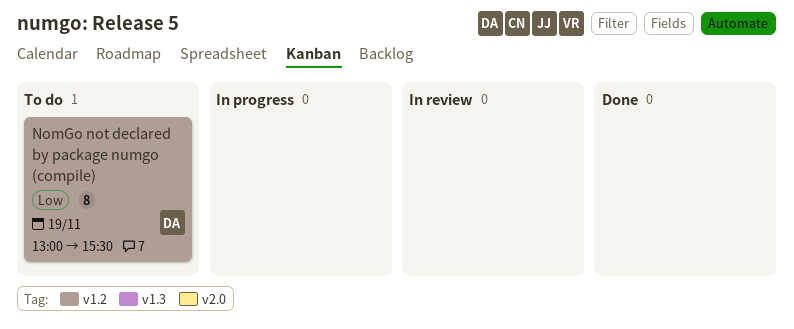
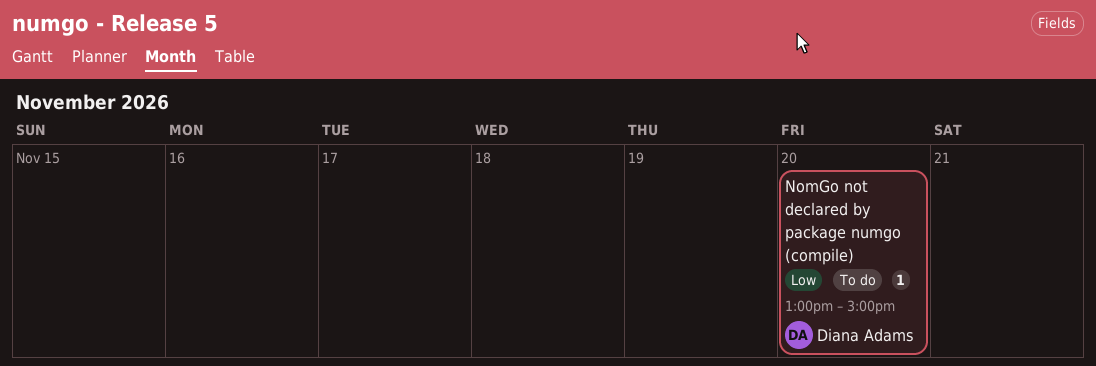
NomGo not declared by package numgo (compile), estimate: 8 -> 1
NomGo not declared by package numgo (compile), day: Nov 19 -> Nov 20
NomGo not declared by package numgo (compile), ends: 15:30 -> 15:00

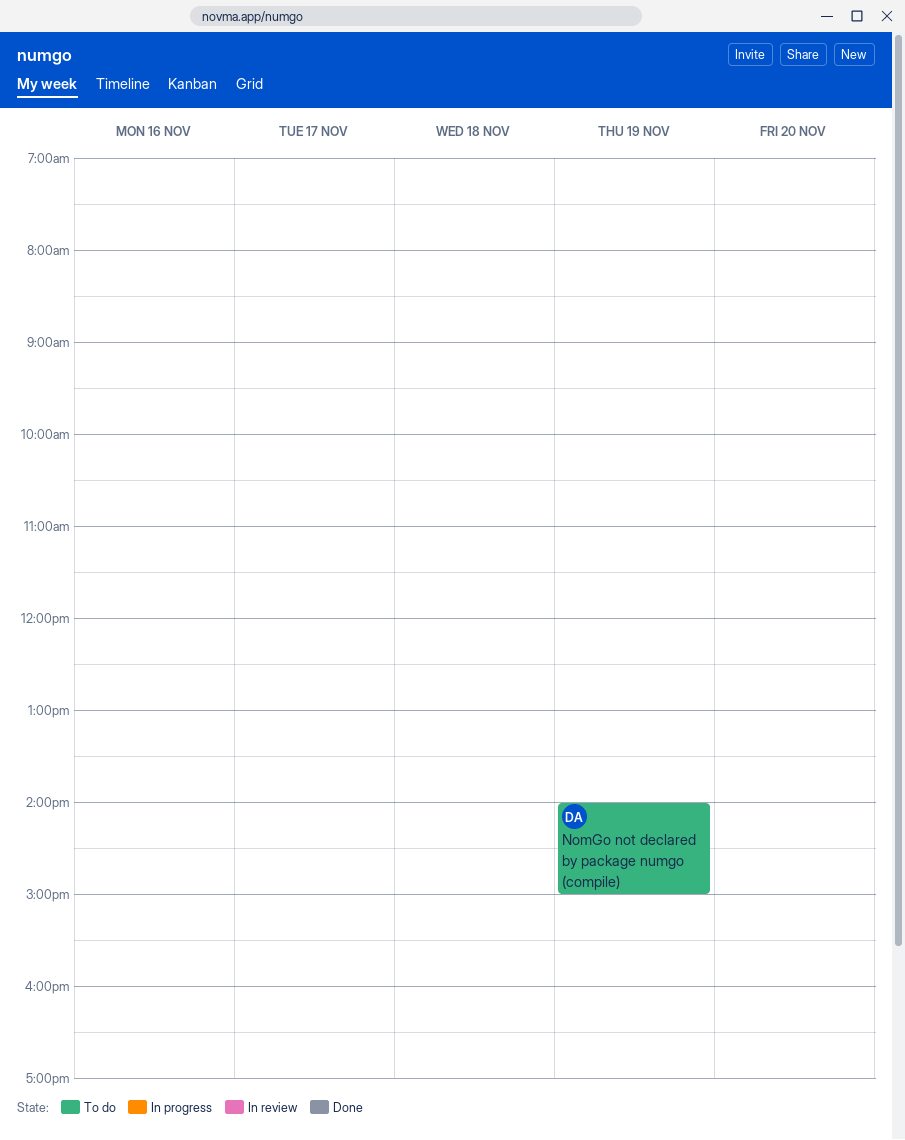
NomGo not declared by package numgo (compile), day: Nov 20 -> Nov 19
NomGo not declared by package numgo (compile), begins: 13:00 -> 14:00

